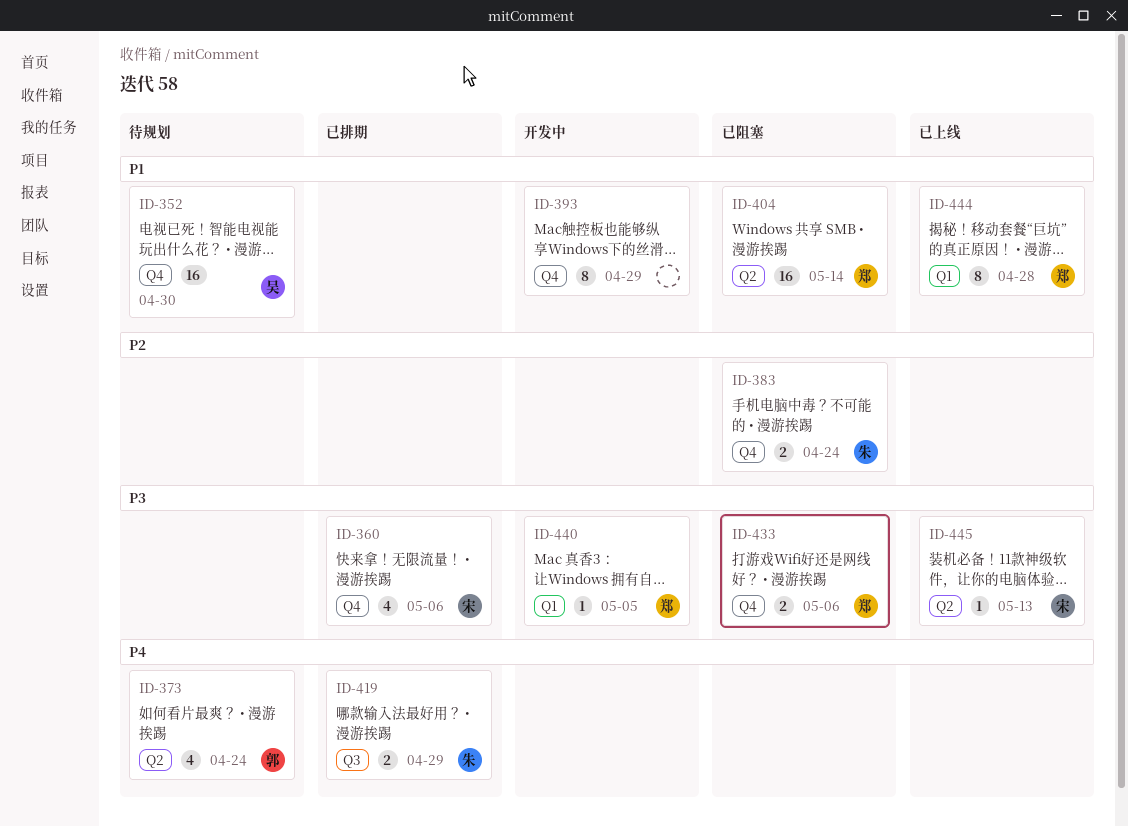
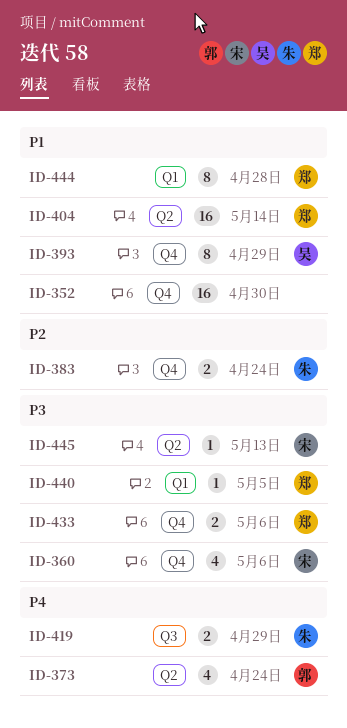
ID-352, owner: 吴 -> none
ID-393, owner: none -> 吴

